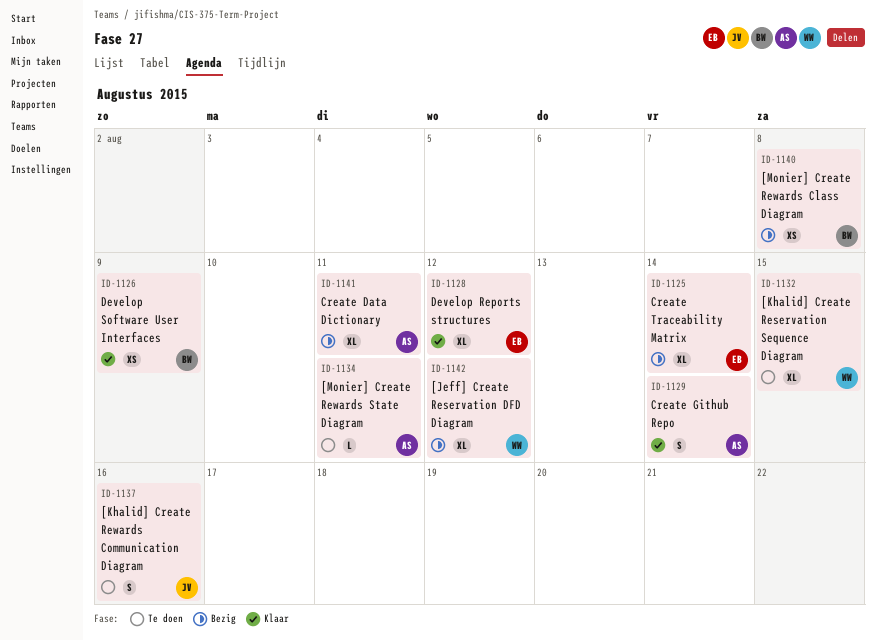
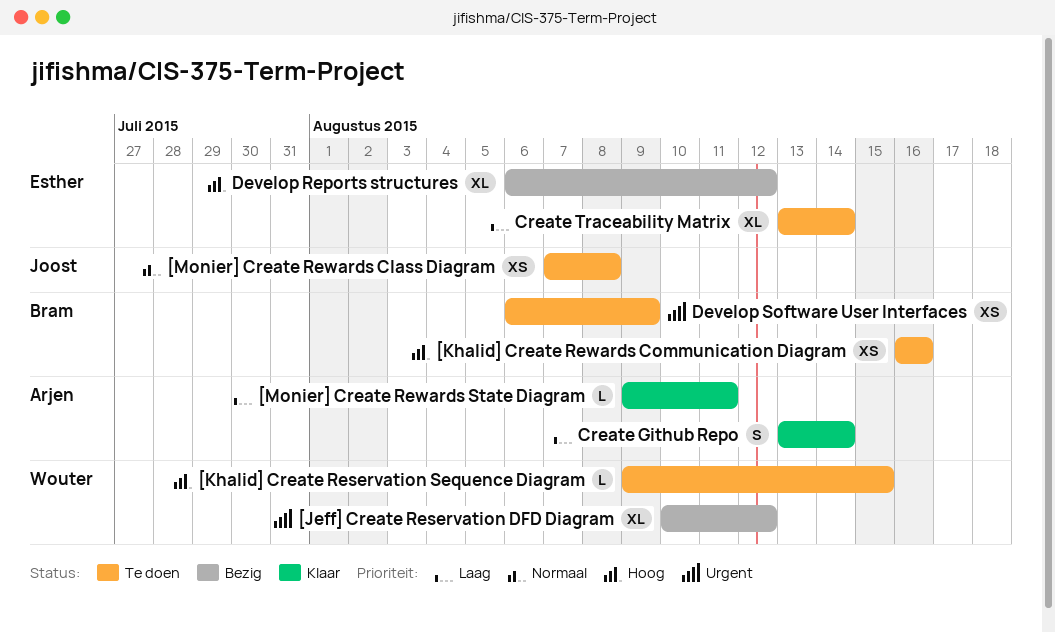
[Khalid] Create Reservation Sequence Diagram, estimate: XL -> L
[Khalid] Create Rewards Communication Diagram, owner: Joost -> Bram
[Khalid] Create Rewards Communication Diagram, estimate: S -> XS
[Monier] Create Rewards Class Diagram, status: Bezig -> Te doen
[Monier] Create Rewards Class Diagram, owner: Bram -> Joost
[Monier] Create Rewards State Diagram, status: Te doen -> Klaar
Create Data Dictionary: present -> none
Create Traceability Matrix, status: Bezig -> Te doen
Develop Reports structures, status: Klaar -> Bezig
Develop Software User Interfaces, status: Klaar -> Te doen

